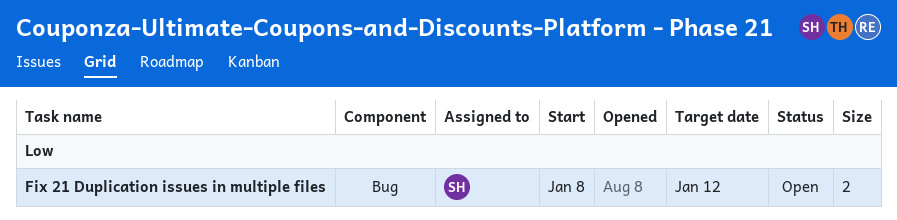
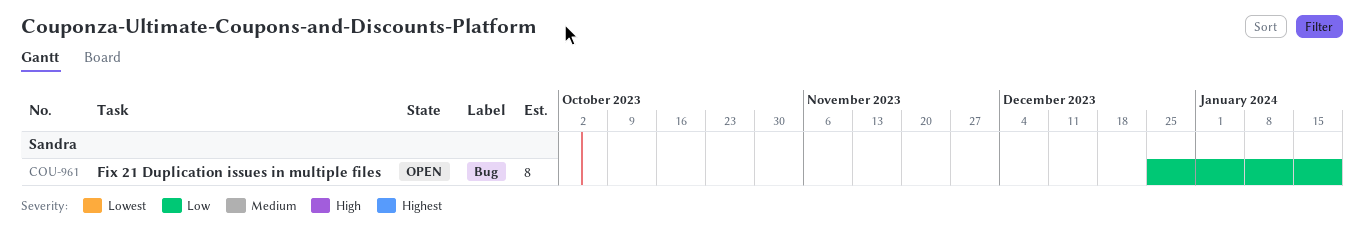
Fix 21 Duplication issues in multiple files, estimate: 2 -> 8
Fix 21 Duplication issues in multiple files, start: Jan 8 -> Dec 25
Fix 21 Duplication issues in multiple files, due: Jan 12 -> Jan 19

